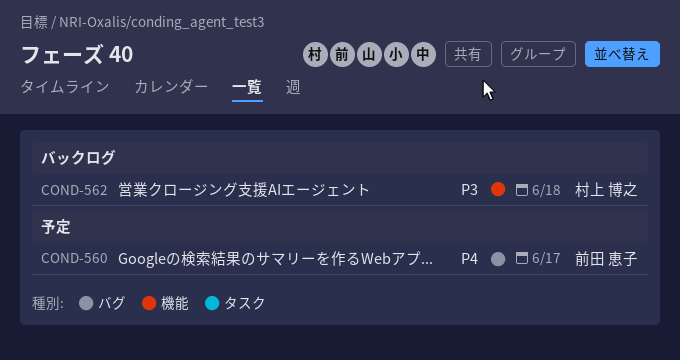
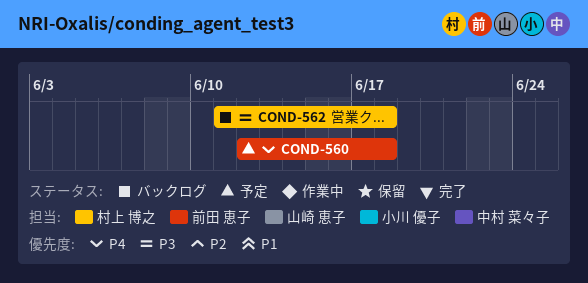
COND-560, due: Jun 17 -> Jun 18

